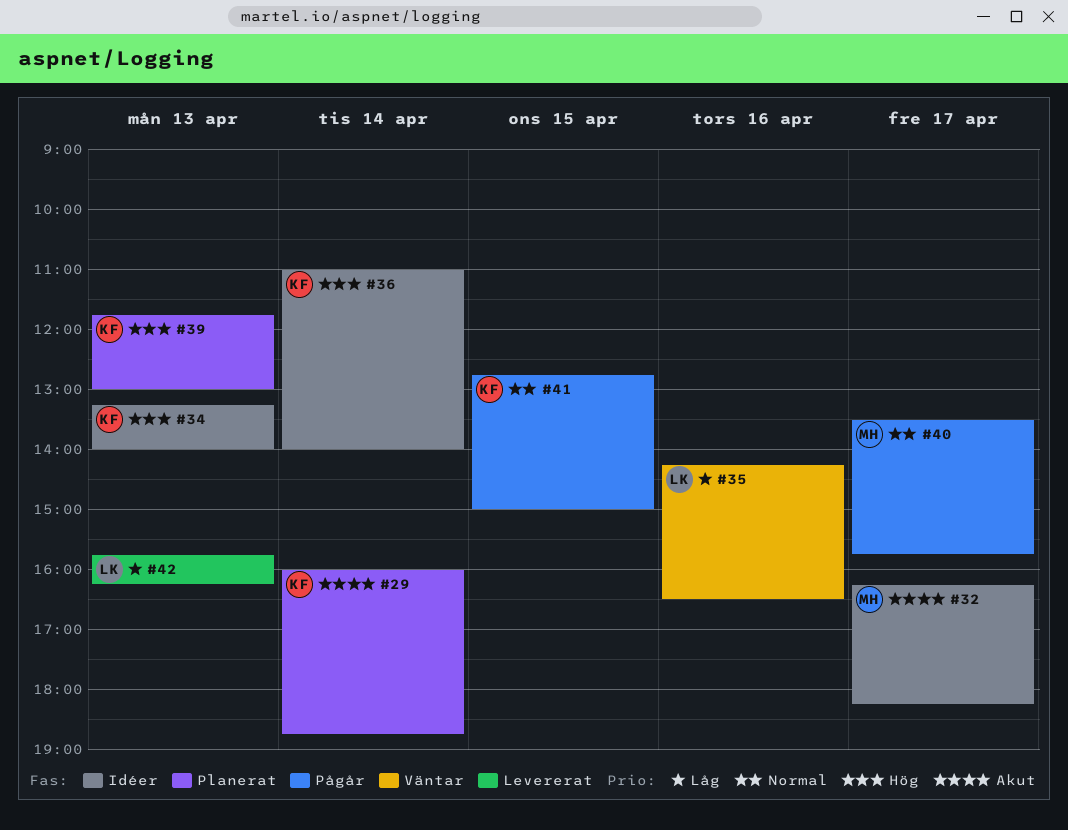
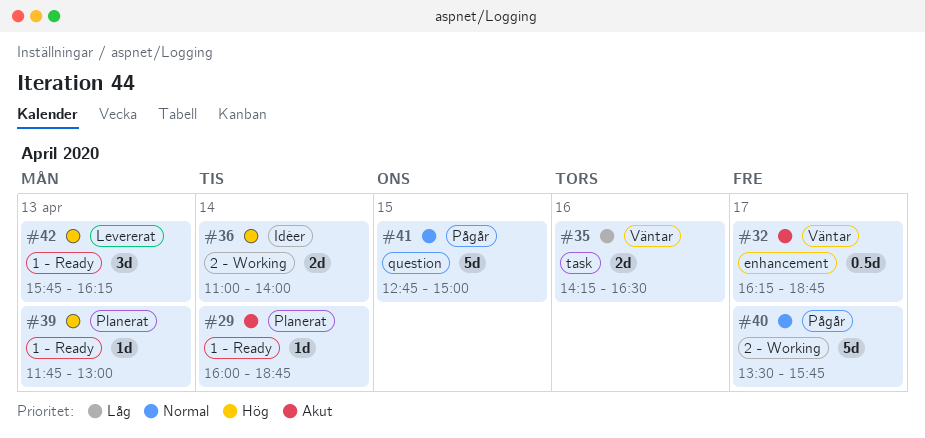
#32, status: Idéer -> Väntar
#32, ends: 18:15 -> 18:45
#34: present -> none
#42, priority: Låg -> Hög

